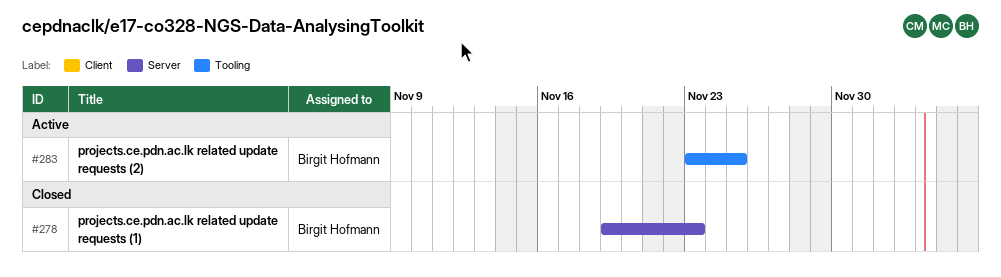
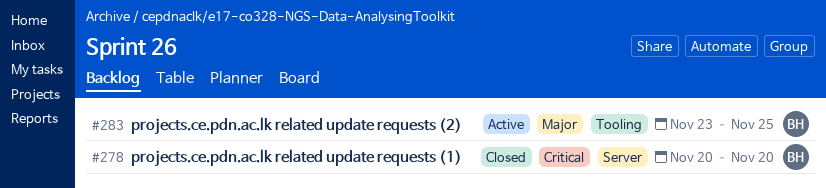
#278, start: Nov 19 -> Nov 20
#278, due: Nov 23 -> Nov 20

